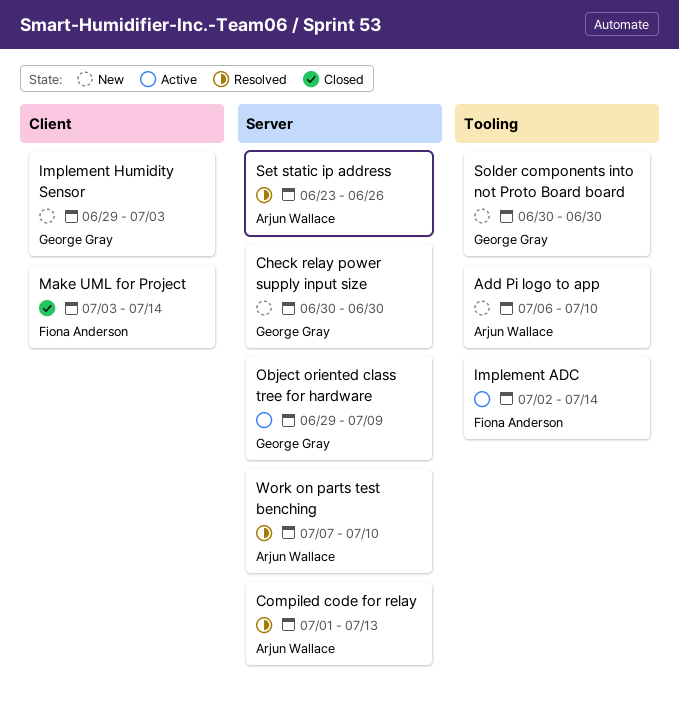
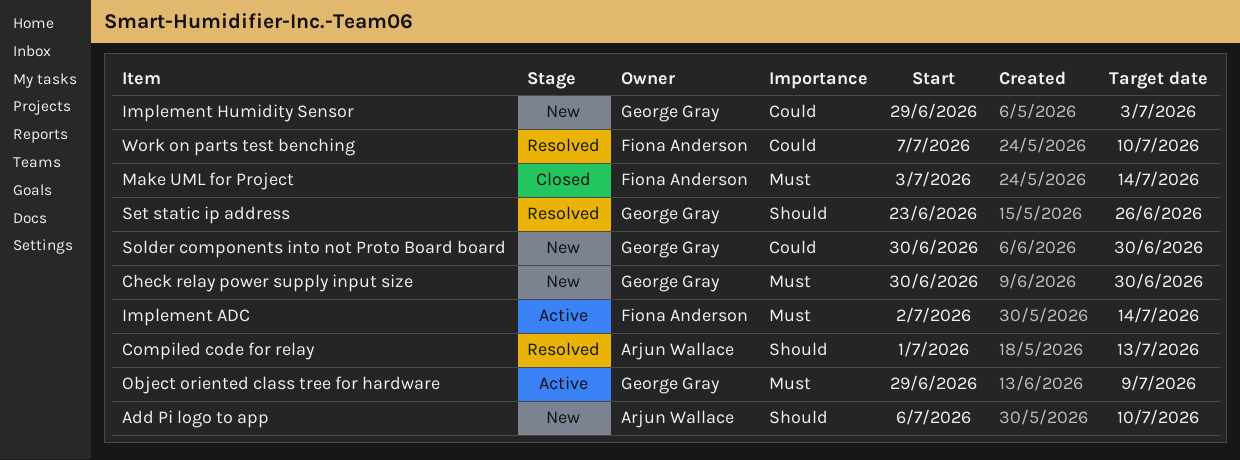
Set static ip address, owner: Arjun Wallace -> George Gray
Work on parts test benching, owner: Arjun Wallace -> Fiona Anderson

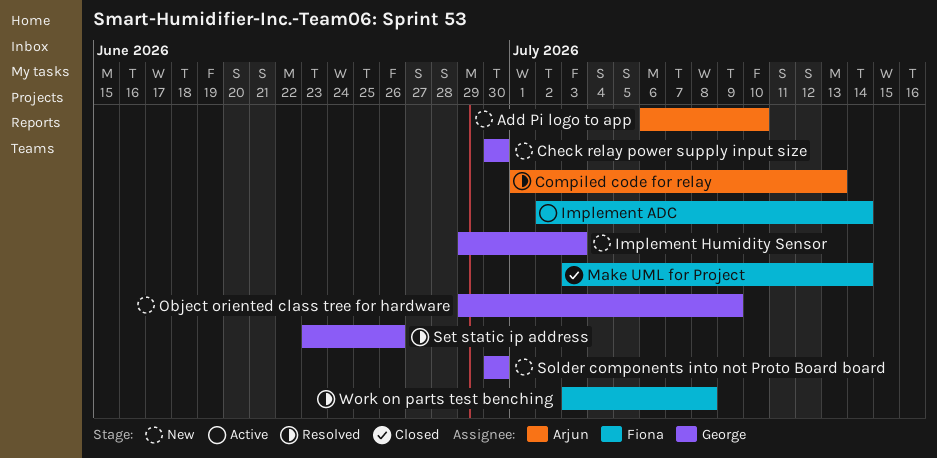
Object oriented class tree for hardware, status: Active -> New
Work on parts test benching, start: Jul 7 -> Jul 3
Work on parts test benching, due: Jul 10 -> Jul 8

